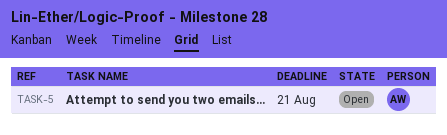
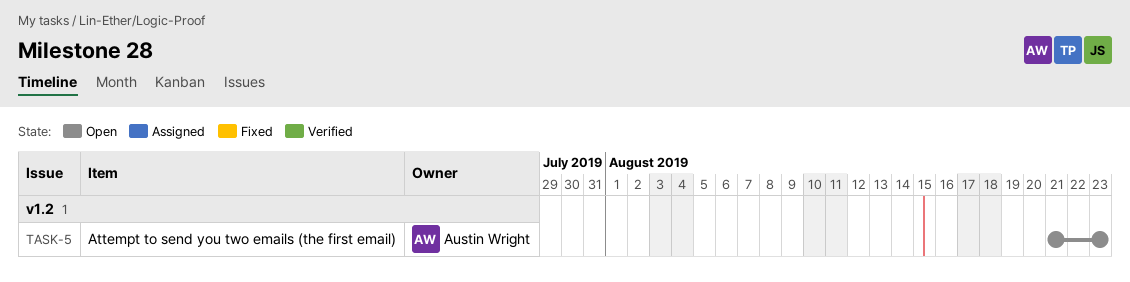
TASK-5, due: Aug 21 -> Aug 23

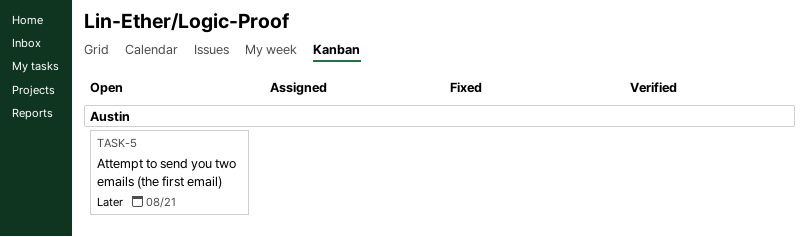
TASK-5, due: Aug 23 -> Aug 21

